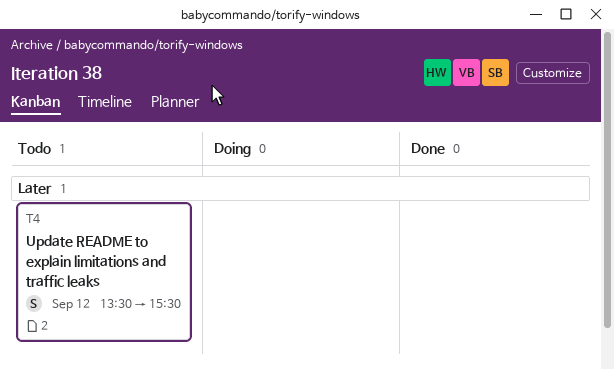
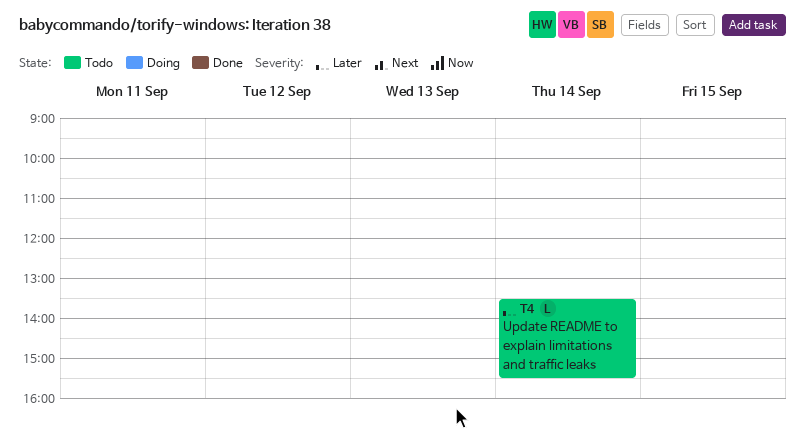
T4, estimate: S -> L
T4, day: Sep 12 -> Sep 14

